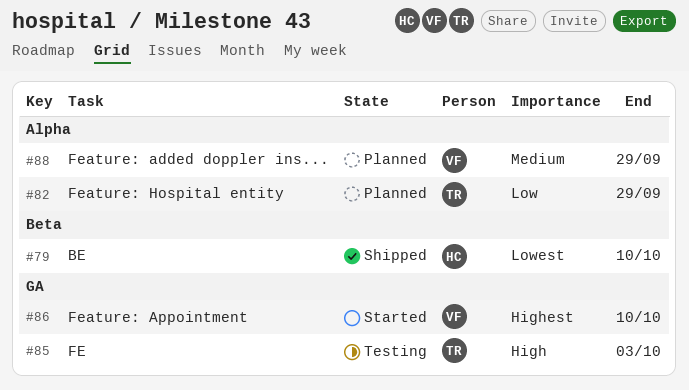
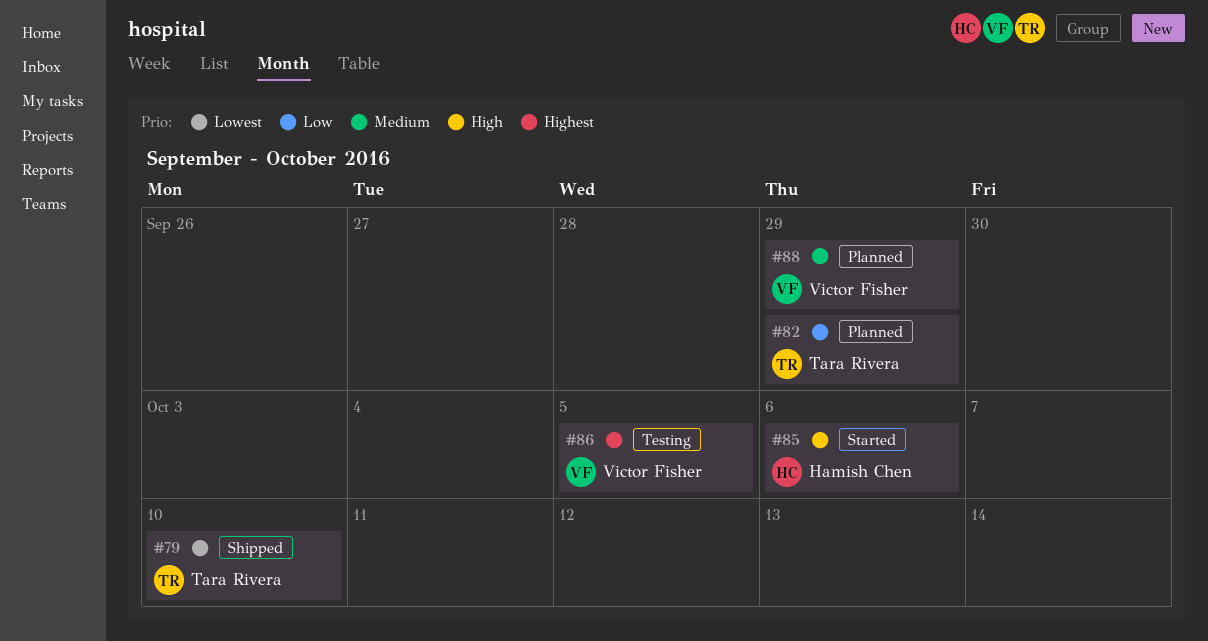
#79, owner: Hamish Chen -> Tara Rivera
#85, status: Testing -> Started
#85, owner: Tara Rivera -> Hamish Chen
#85, due: Oct 3 -> Oct 6
#86, status: Started -> Testing
#86, due: Oct 10 -> Oct 5

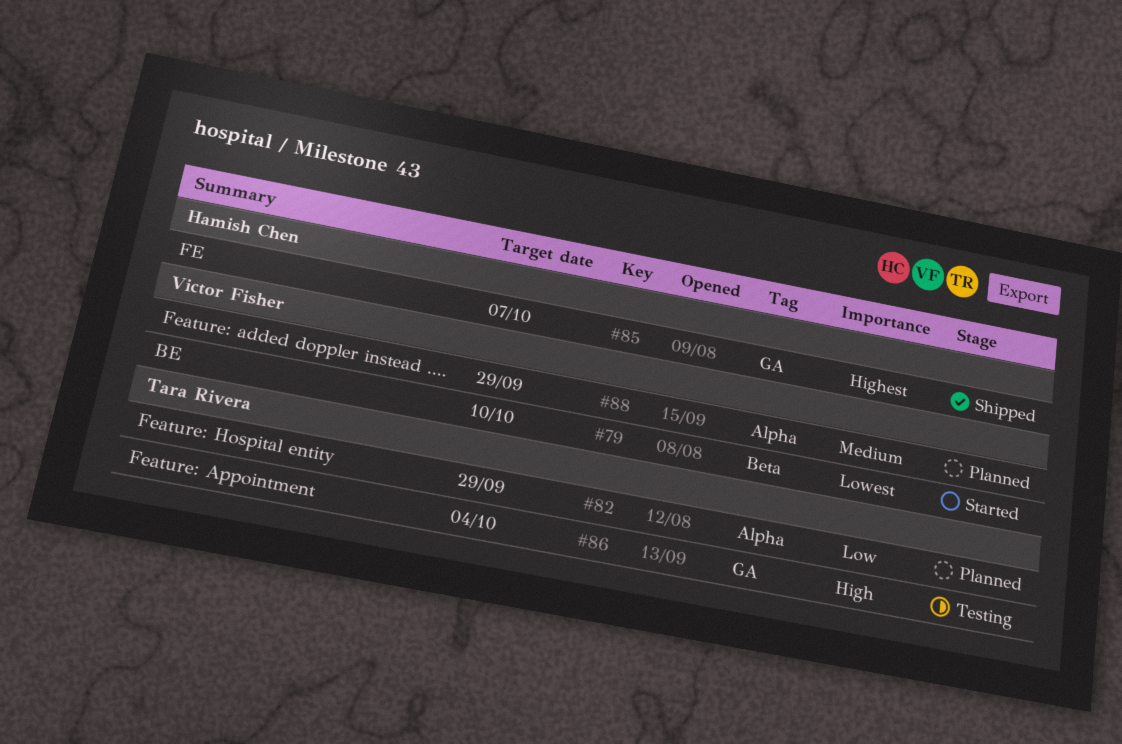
#79, status: Shipped -> Started
#79, owner: Tara Rivera -> Victor Fisher
#85, status: Started -> Shipped
#85, priority: High -> Highest
#85, due: Oct 6 -> Oct 7
#86, owner: Victor Fisher -> Tara Rivera
#86, priority: Highest -> High
#86, due: Oct 5 -> Oct 4

